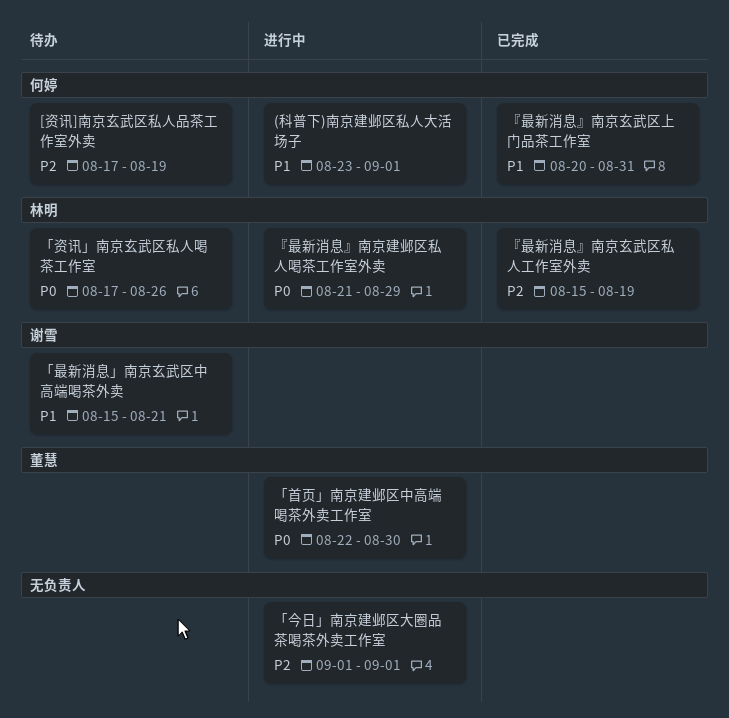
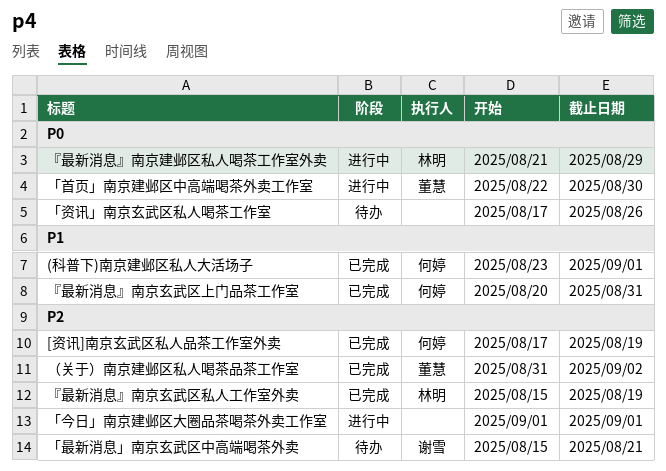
(科普下)南京建邺区私人大活场子, status: 进行中 -> 已完成
[资讯]南京玄武区私人品茶工作室外卖, status: 待办 -> 已完成
「最新消息」南京玄武区中高端喝茶外卖, priority: P1 -> P2
「资讯」南京玄武区私人喝茶工作室, owner: 林明 -> none
（关于）南京建邺区私人喝茶品茶工作室: none -> present

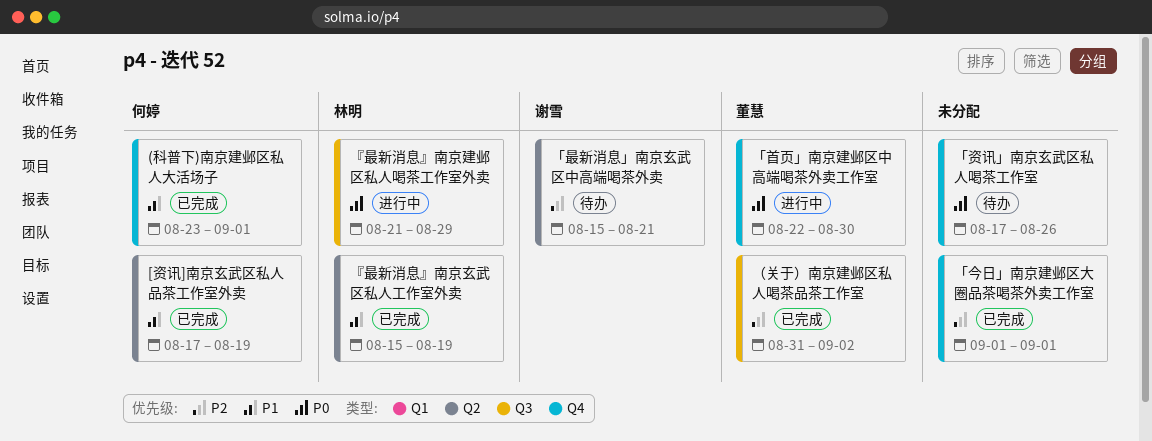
[资讯]南京玄武区私人品茶工作室外卖, priority: P2 -> P1
「今日」南京建邺区大圈品茶喝茶外卖工作室, status: 进行中 -> 已完成
『最新消息』南京玄武区上门品茶工作室: present -> none
『最新消息』南京玄武区私人工作室外卖, priority: P2 -> P1

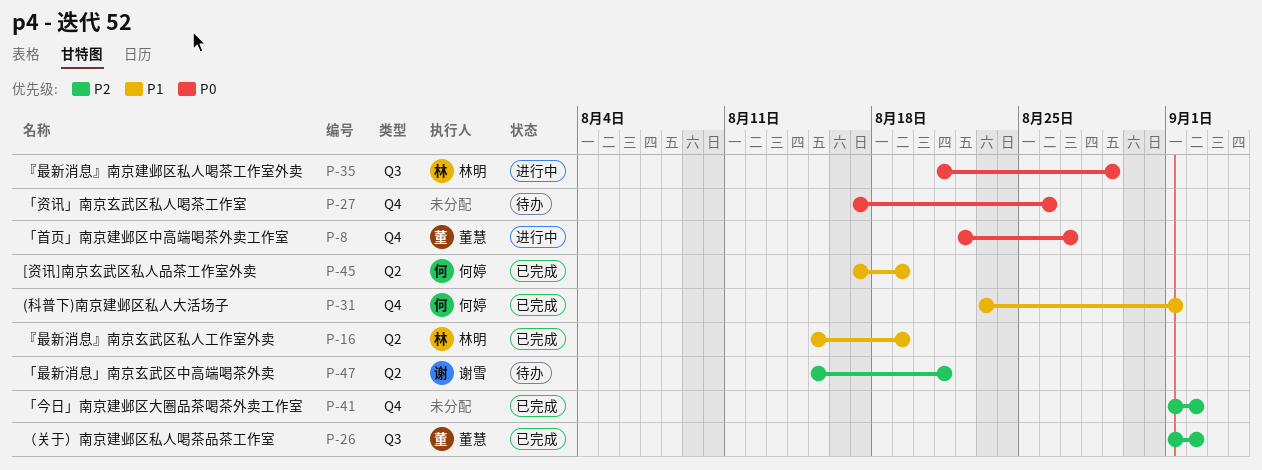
「今日」南京建邺区大圈品茶喝茶外卖工作室, due: Sep 1 -> Sep 2
「首页」南京建邺区中高端喝茶外卖工作室, due: Aug 30 -> Aug 27
（关于）南京建邺区私人喝茶品茶工作室, start: Aug 31 -> Sep 1

